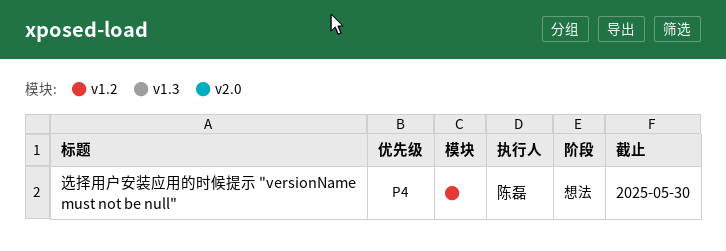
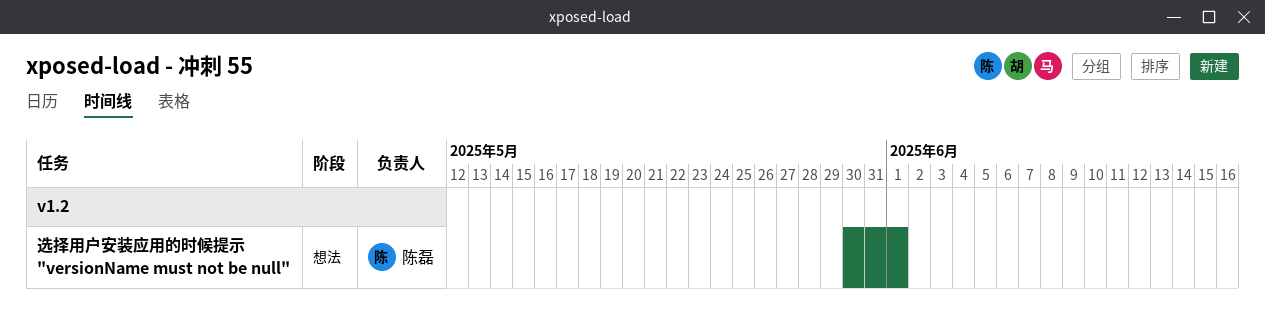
选择用户安装应用的时候提示 "versionName must not be null", due: May 30 -> Jun 1

